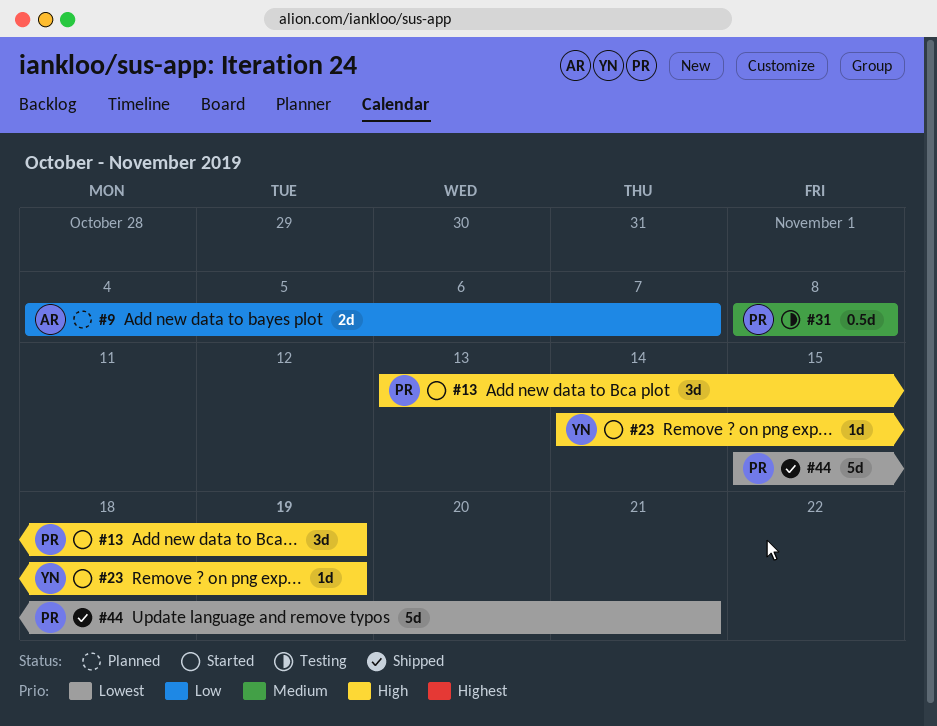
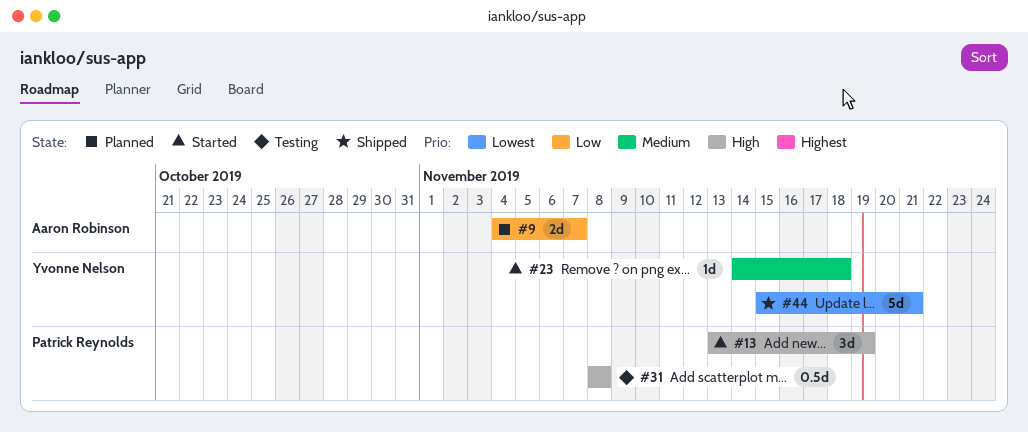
#23, priority: High -> Medium
#23, due: Nov 19 -> Nov 18
#31, priority: Medium -> High
#44, owner: Patrick Reynolds -> Yvonne Nelson

